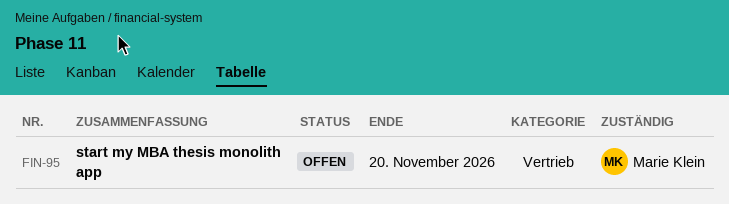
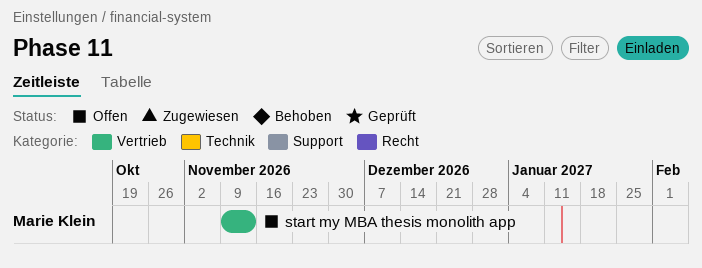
start my MBA thesis monolith app, due: Nov 20 -> Nov 13

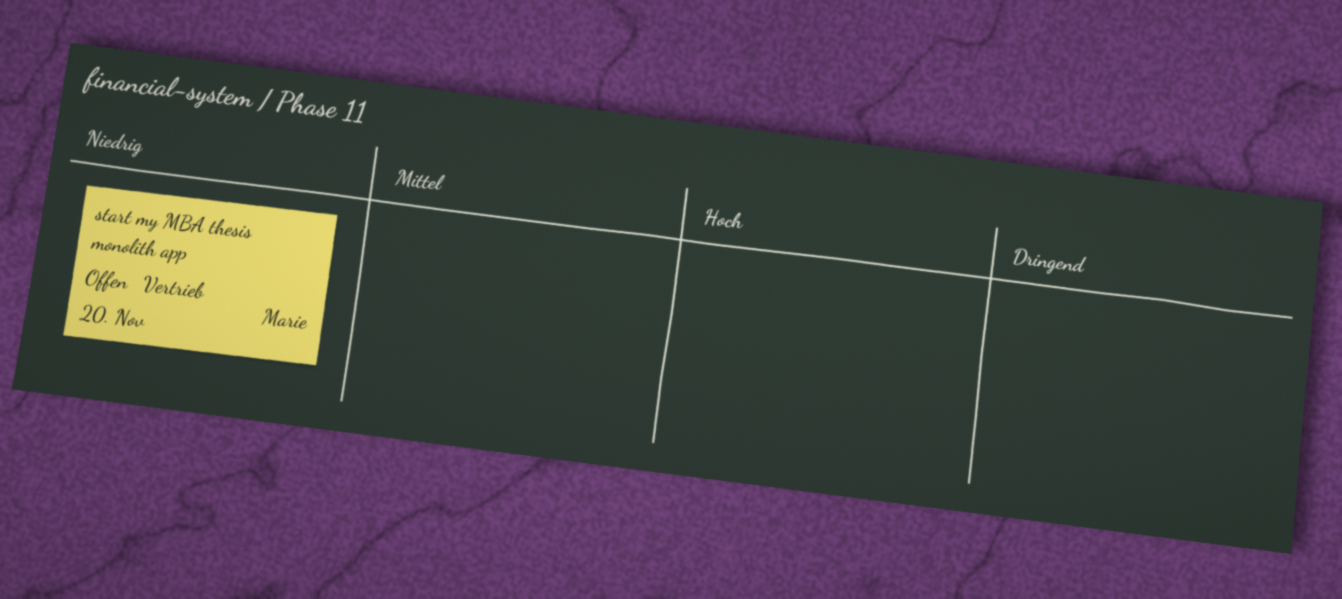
start my MBA thesis monolith app, due: Nov 13 -> Nov 20

